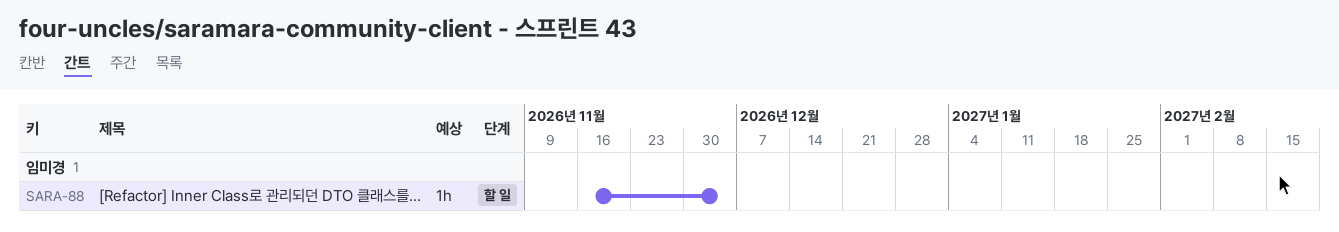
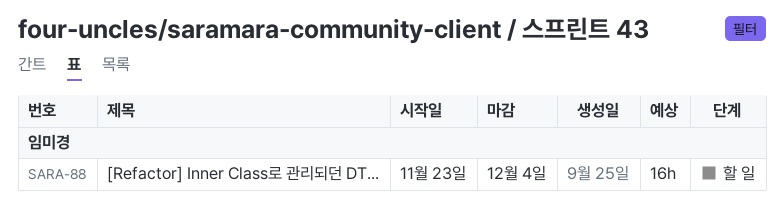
SARA-88, estimate: 1h -> 16h
SARA-88, start: Nov 16 -> Nov 23

